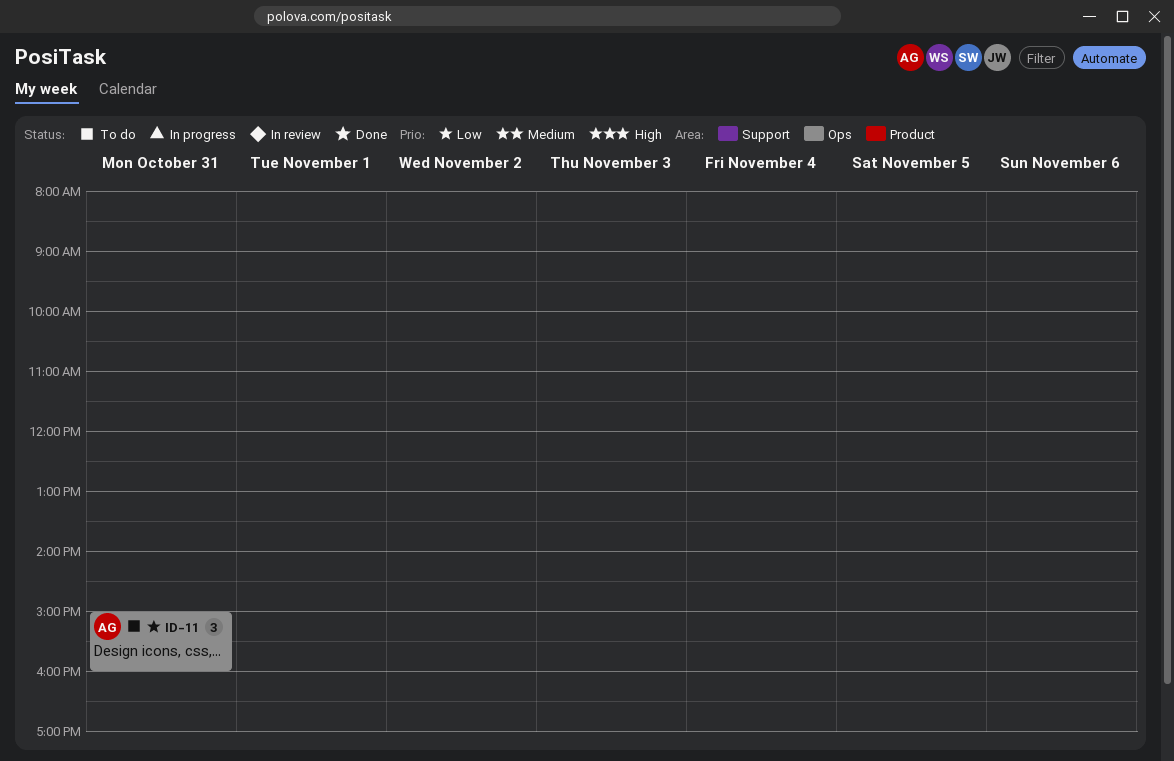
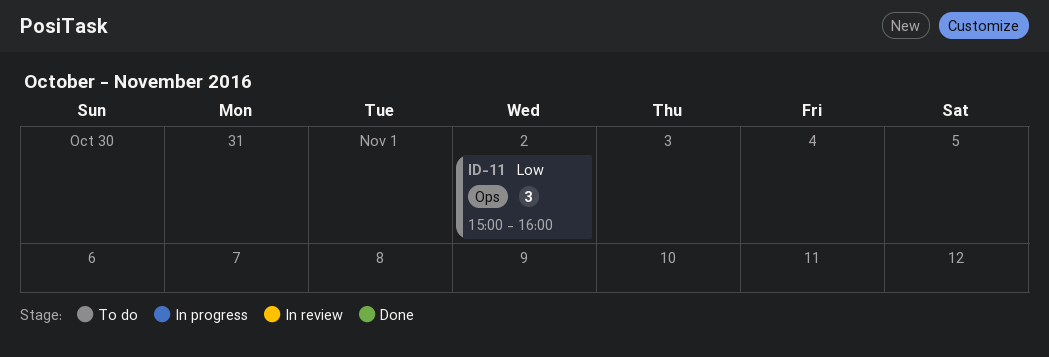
ID-11, day: Oct 31 -> Nov 2

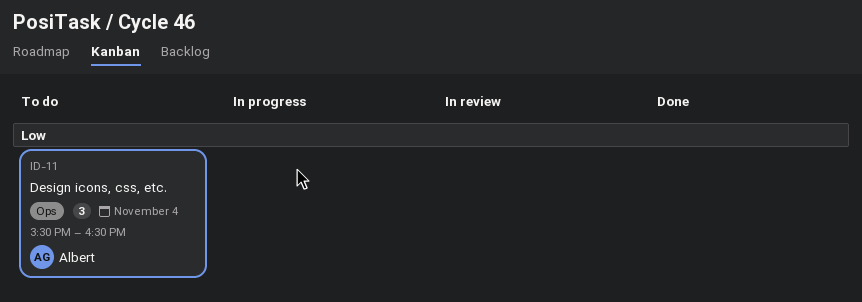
ID-11, day: Nov 2 -> Nov 4
ID-11, begins: 15:00 -> 15:30
ID-11, ends: 16:00 -> 16:30

